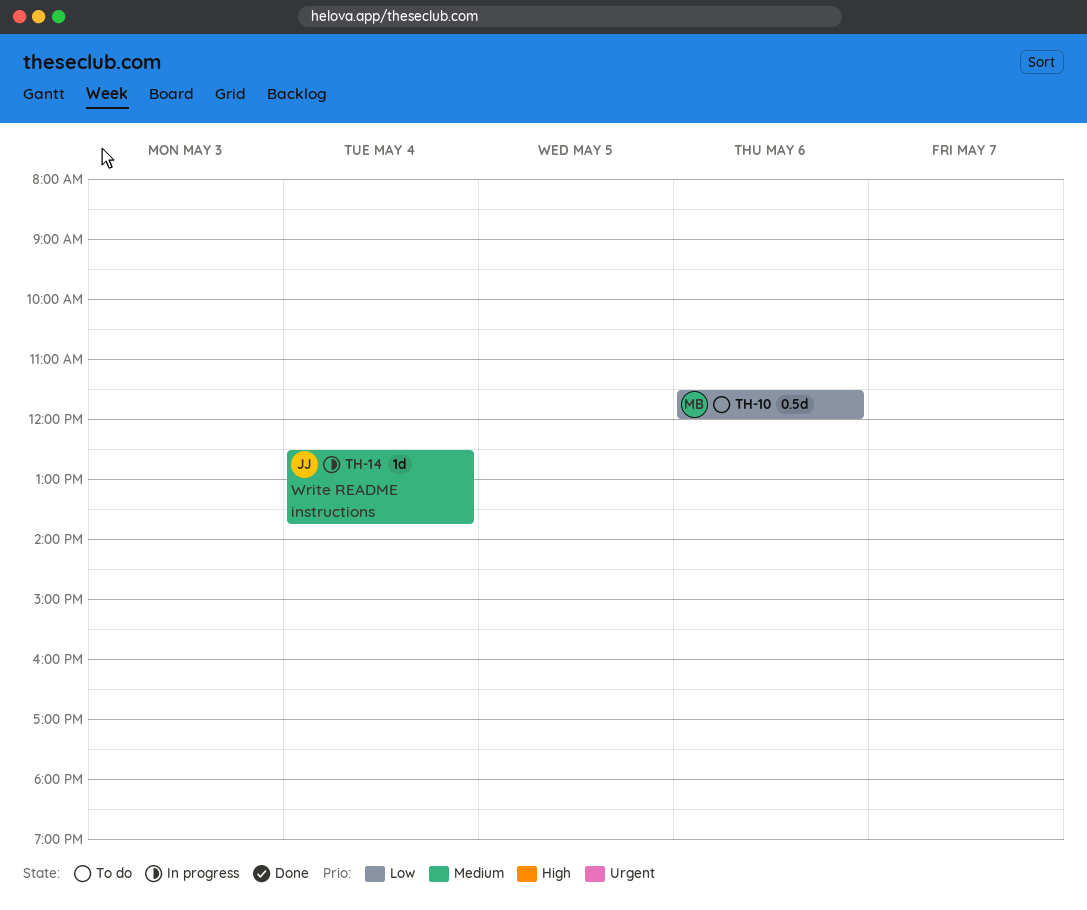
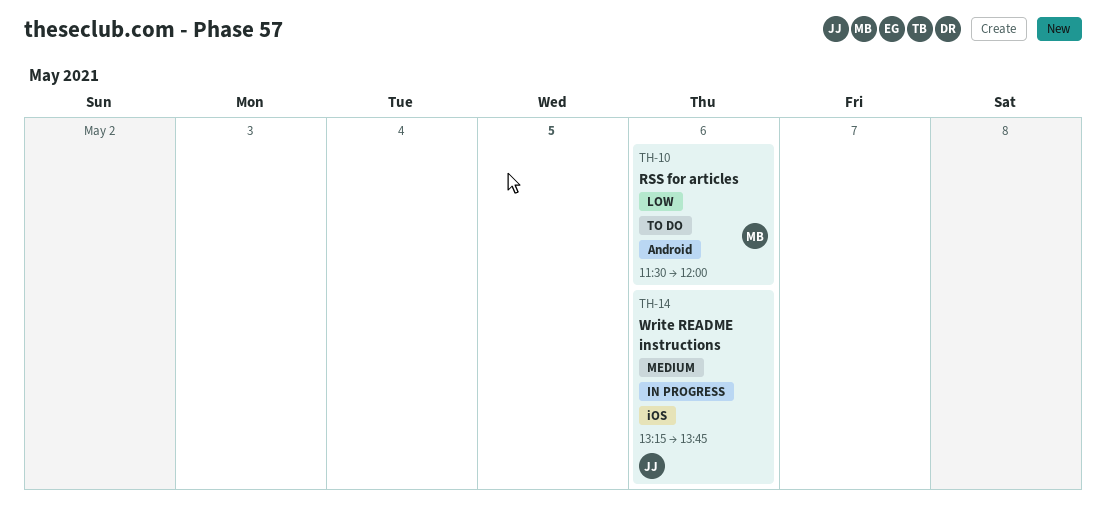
TH-14, day: May 4 -> May 6
TH-14, begins: 12:30 -> 13:15

